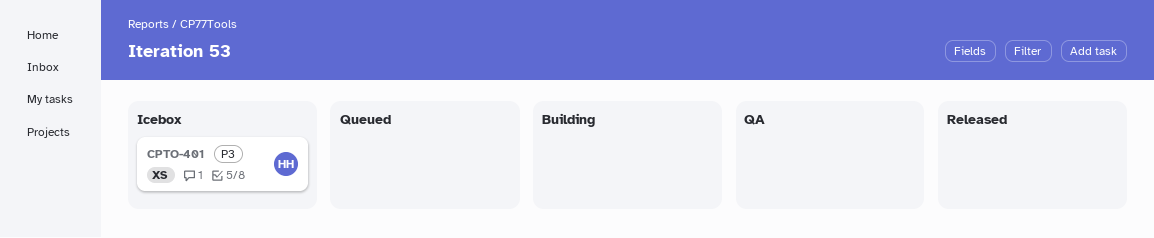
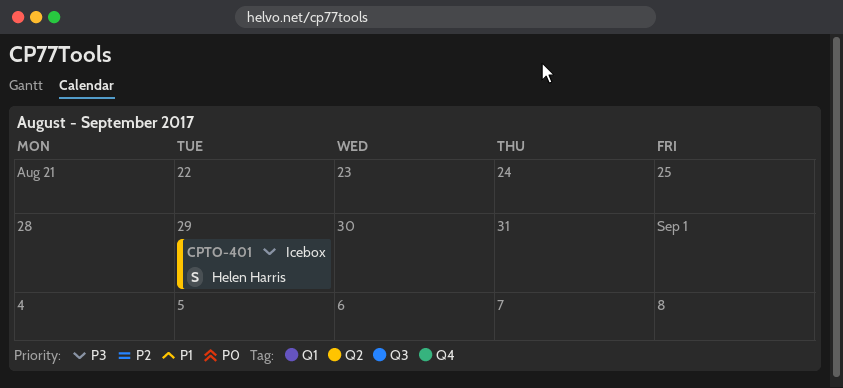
CPTO-401, estimate: XS -> S

